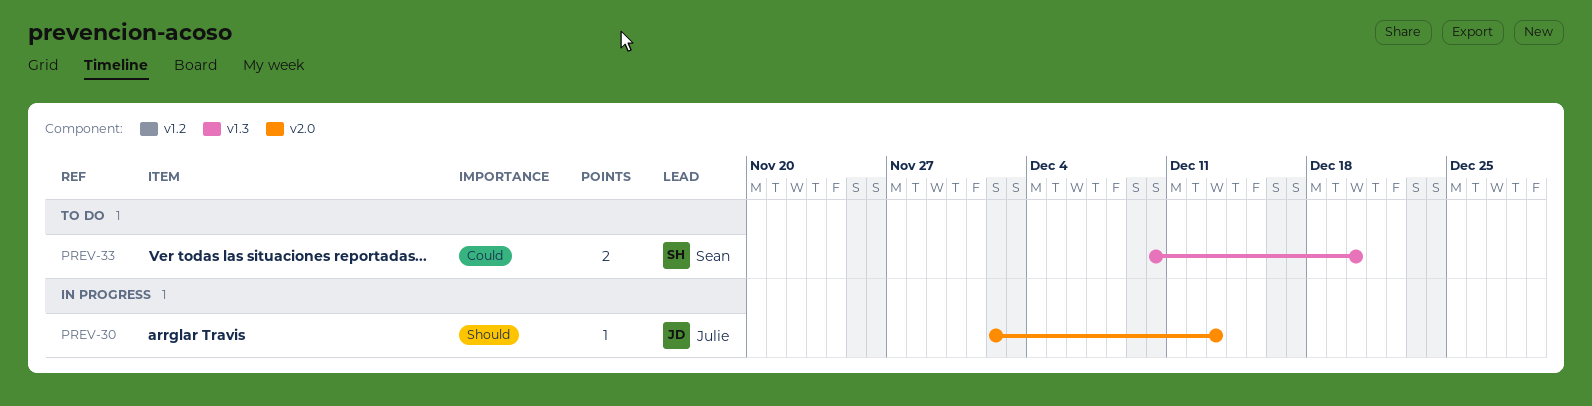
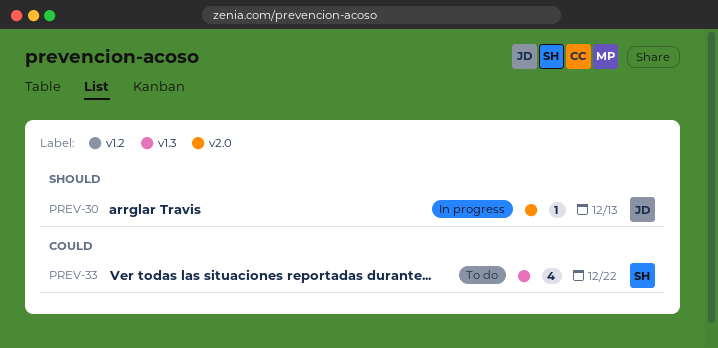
PREV-33, estimate: 2 -> 4
PREV-33, due: Dec 20 -> Dec 22

